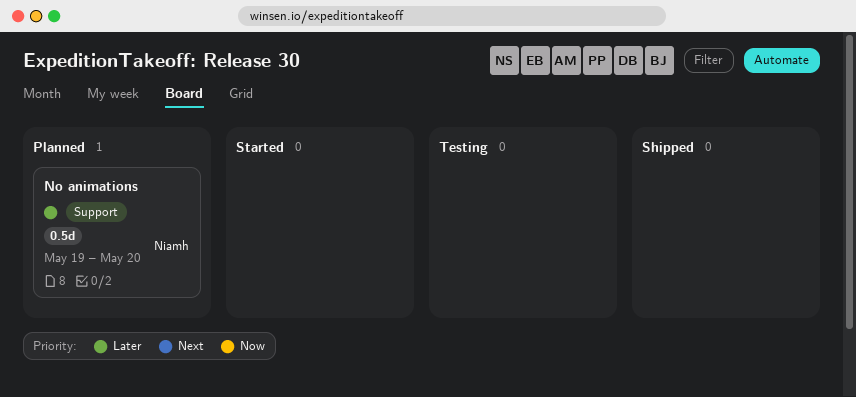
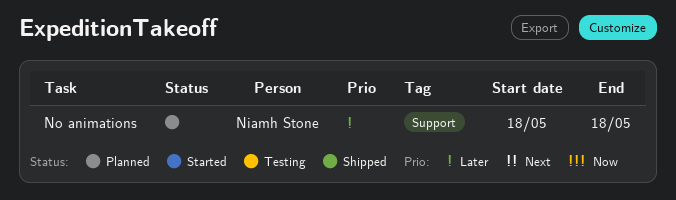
No animations, start: May 19 -> May 18
No animations, due: May 20 -> May 18

